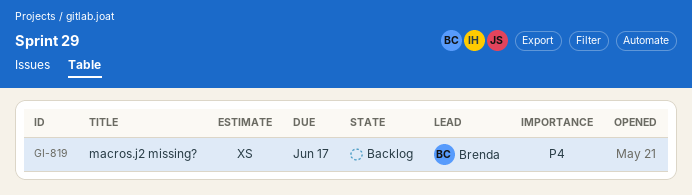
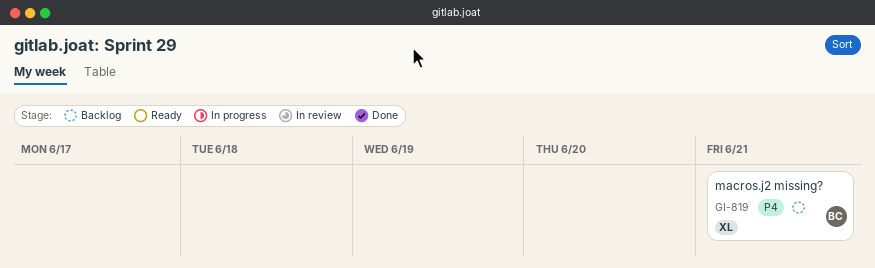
GI-819, estimate: XS -> XL
GI-819, due: Jun 17 -> Jun 21

